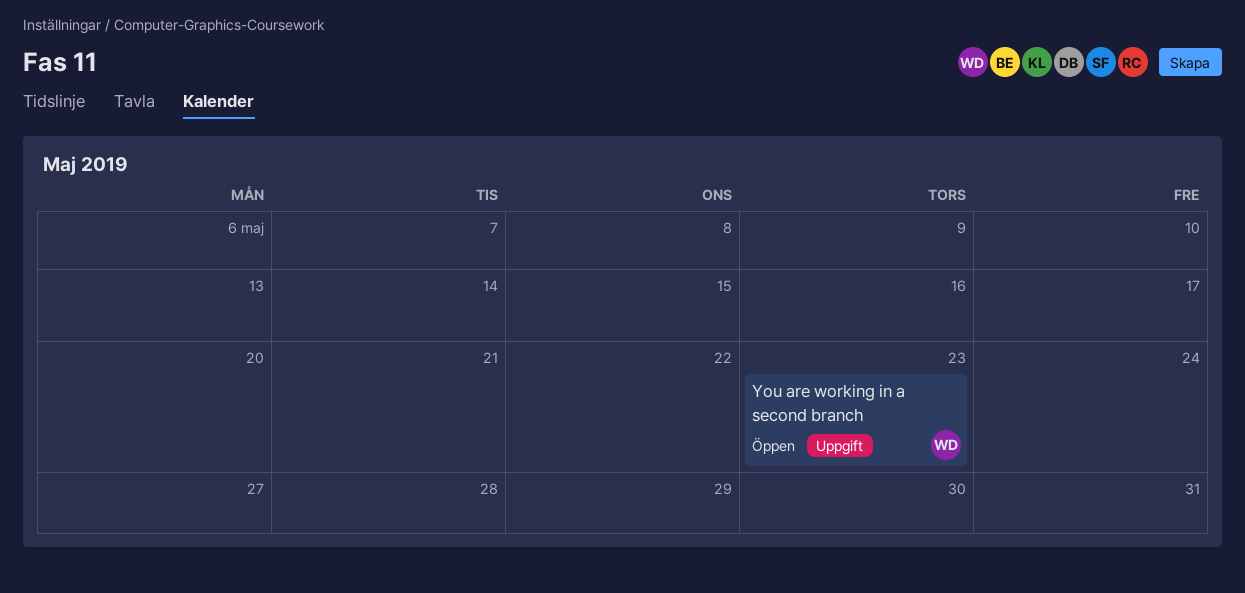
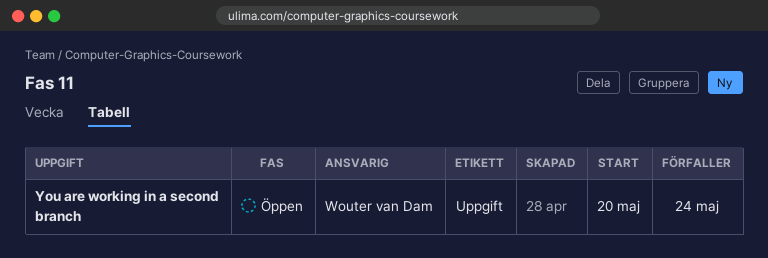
You are working in a second branch, due: May 23 -> May 24

